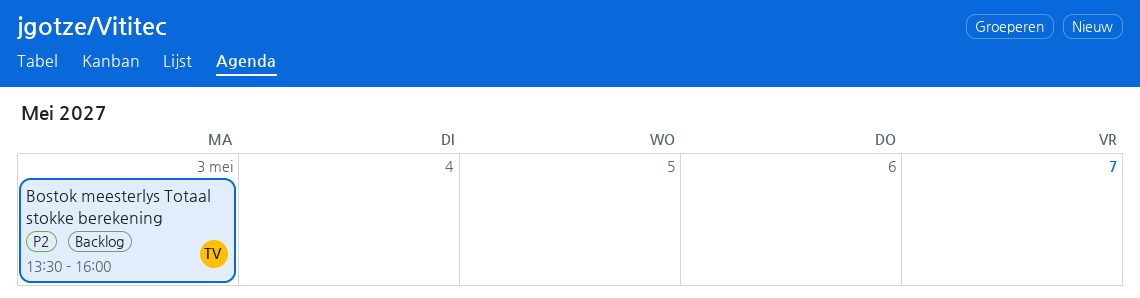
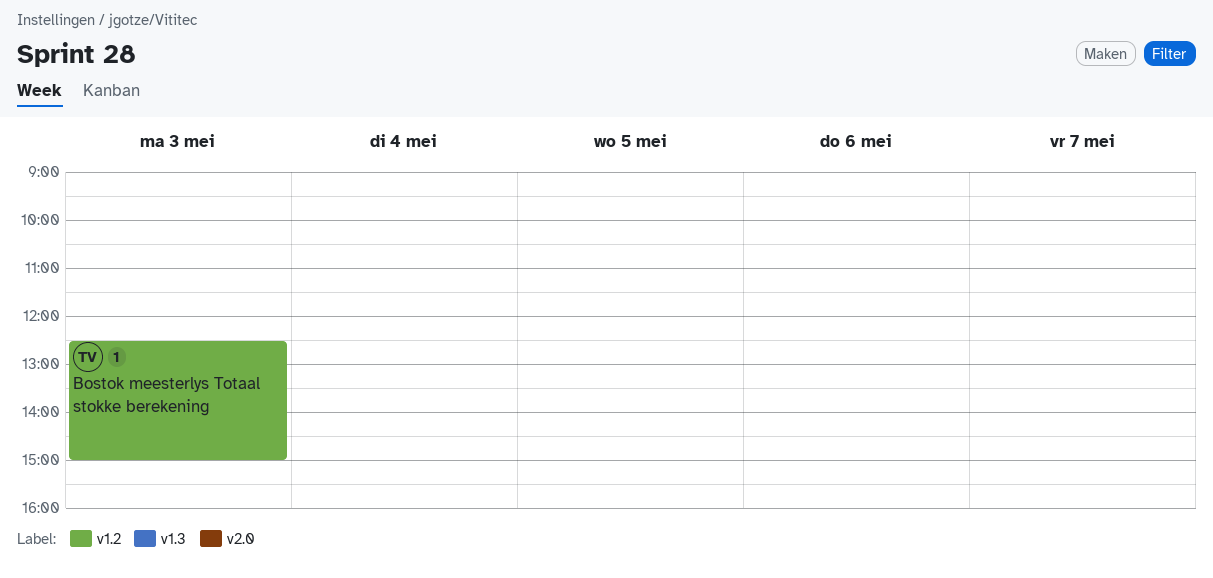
Bostok meesterlys Totaal stokke berekening, begins: 13:30 -> 12:30
Bostok meesterlys Totaal stokke berekening, ends: 16:00 -> 15:00

